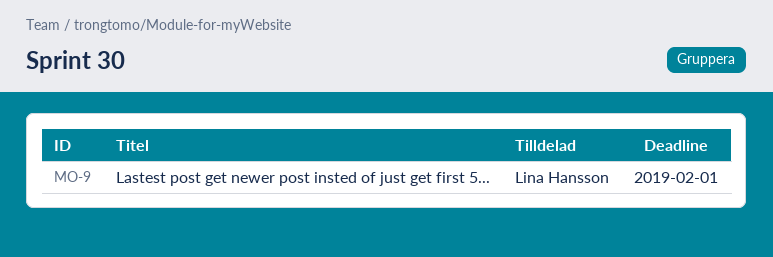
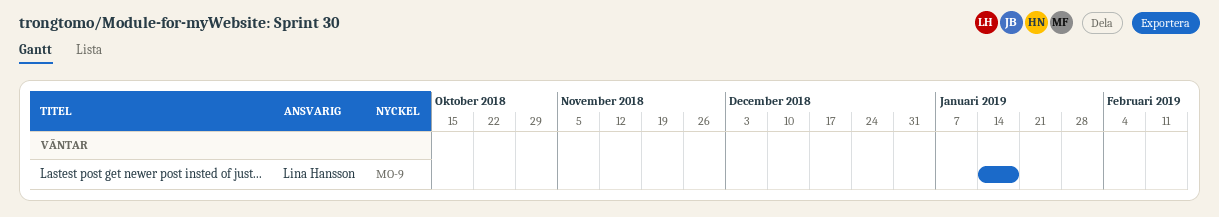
MO-9, due: Feb 1 -> Jan 18

